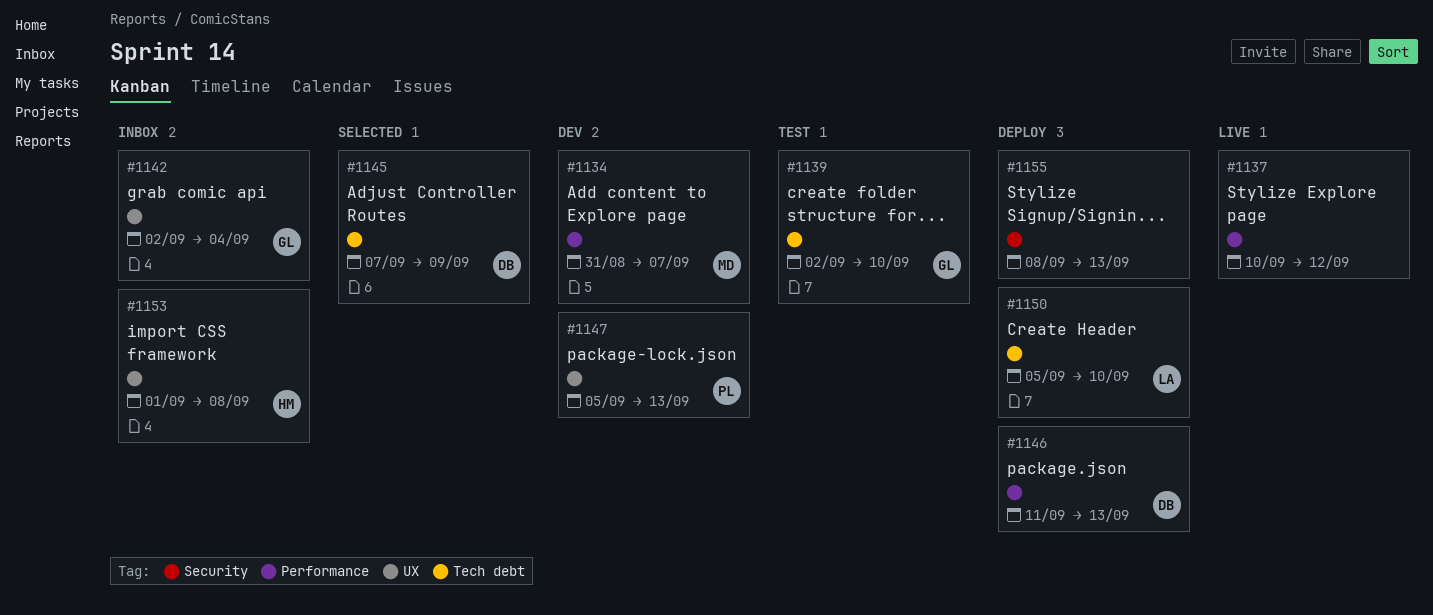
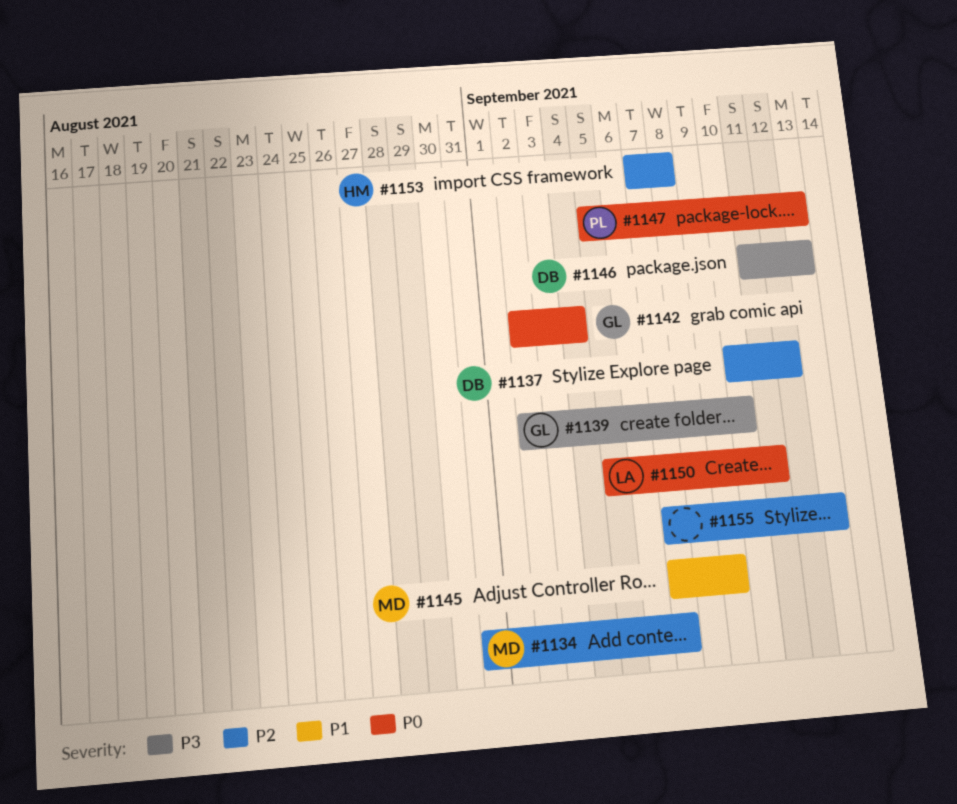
#1137, owner: none -> DB
#1145, owner: DB -> MD
#1150, due: Sep 10 -> Sep 11
#1153, start: Sep 1 -> Sep 7
#1155, start: Sep 8 -> Sep 7

